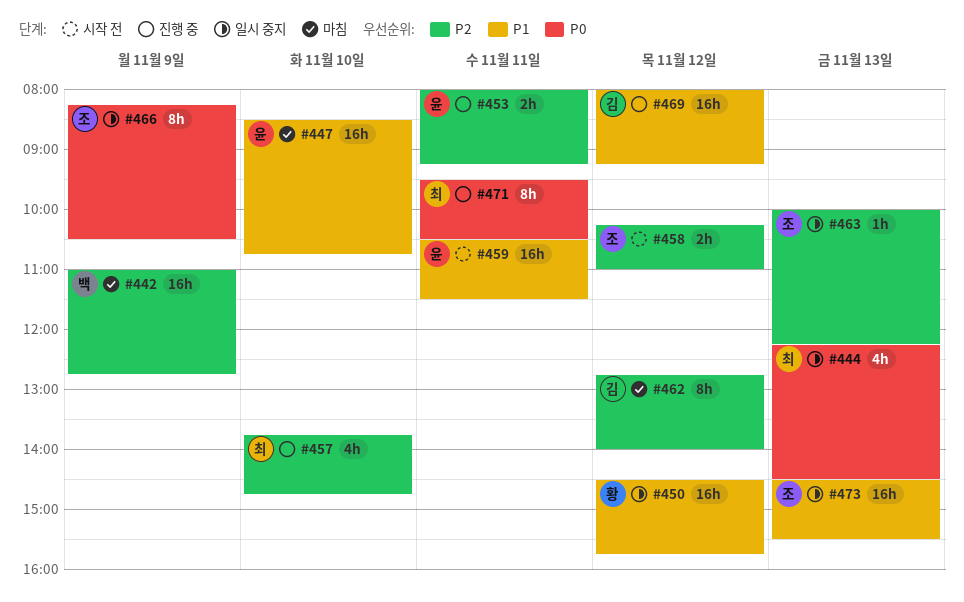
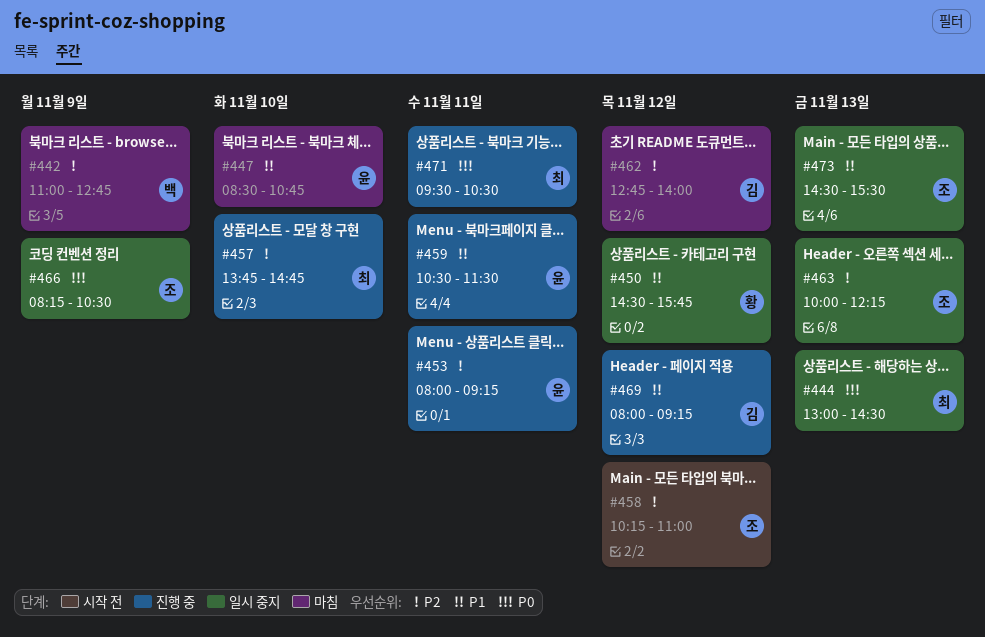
#444, begins: 12:15 -> 13:00
#459, status: 시작 전 -> 진행 중

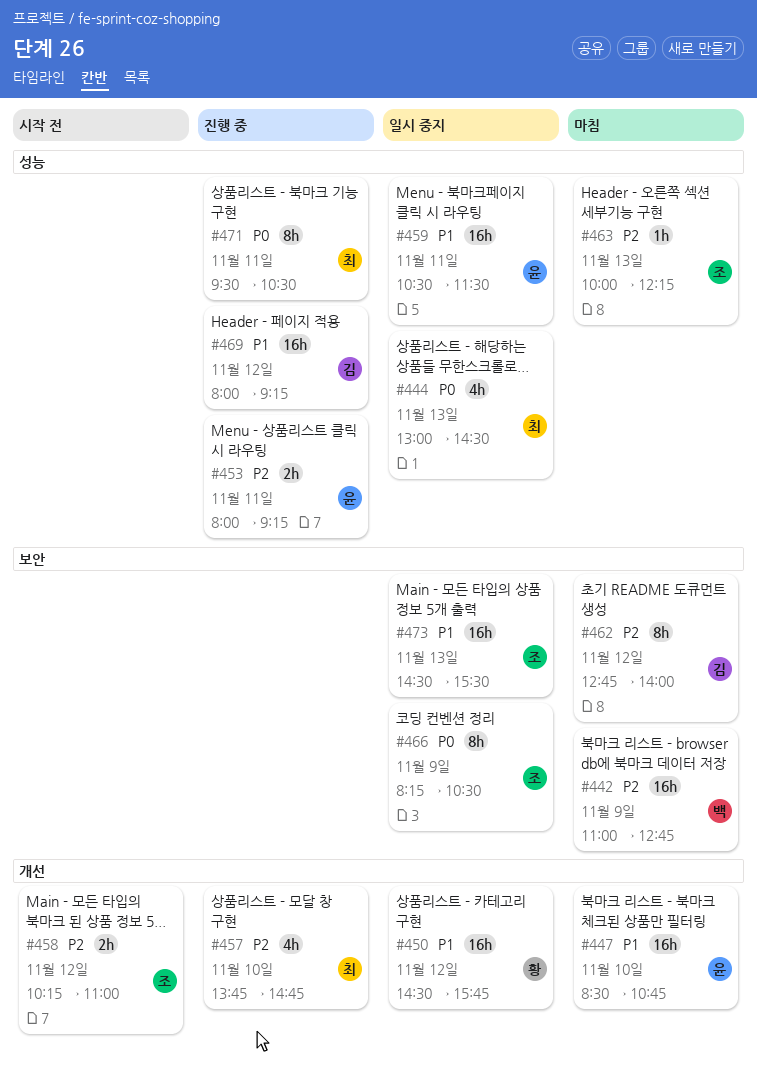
#459, status: 진행 중 -> 일시 중지
#463, status: 일시 중지 -> 마침

